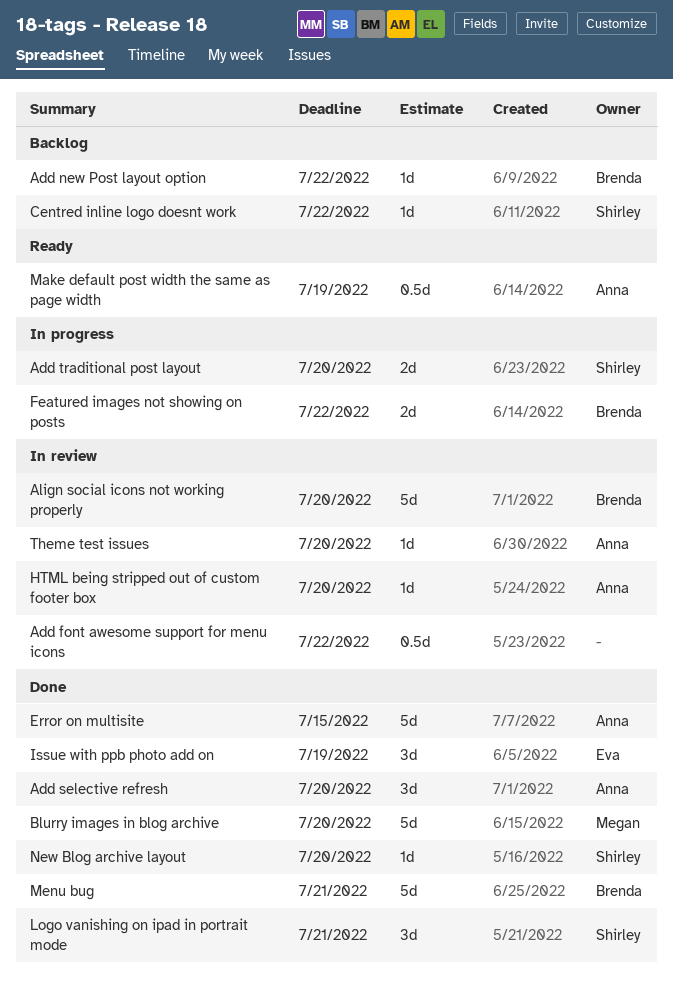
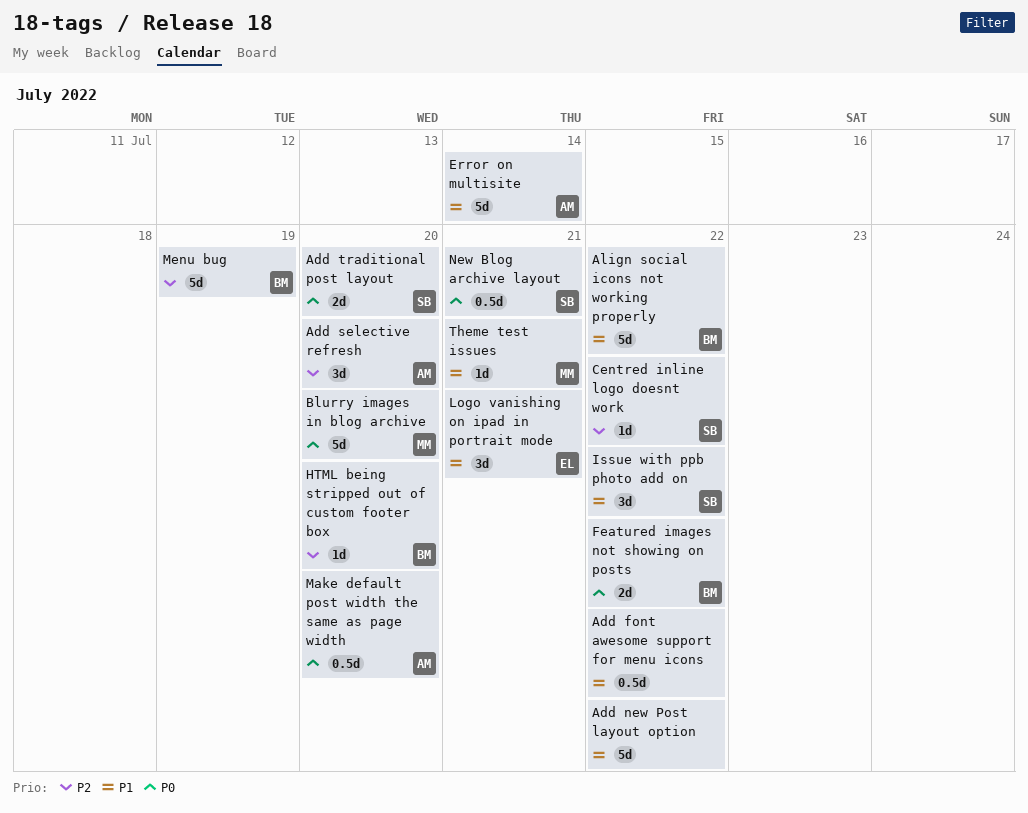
Add new Post layout option, owner: Brenda -> none
Add new Post layout option, estimate: 1d -> 5d
Align social icons not working properly, due: Jul 20 -> Jul 22
Error on multisite, due: Jul 15 -> Jul 14
HTML being stripped out of custom footer box, owner: Anna -> Brenda
Issue with ppb photo add on, owner: Eva -> Shirley
Issue with ppb photo add on, due: Jul 19 -> Jul 22
Logo vanishing on ipad in portrait mode, owner: Shirley -> Eva
Make default post width the same as page width, due: Jul 19 -> Jul 20
Menu bug, due: Jul 21 -> Jul 19
New Blog archive layout, estimate: 1d -> 0.5d
New Blog archive layout, due: Jul 20 -> Jul 21
Theme test issues, owner: Anna -> Megan
Theme test issues, due: Jul 20 -> Jul 21

